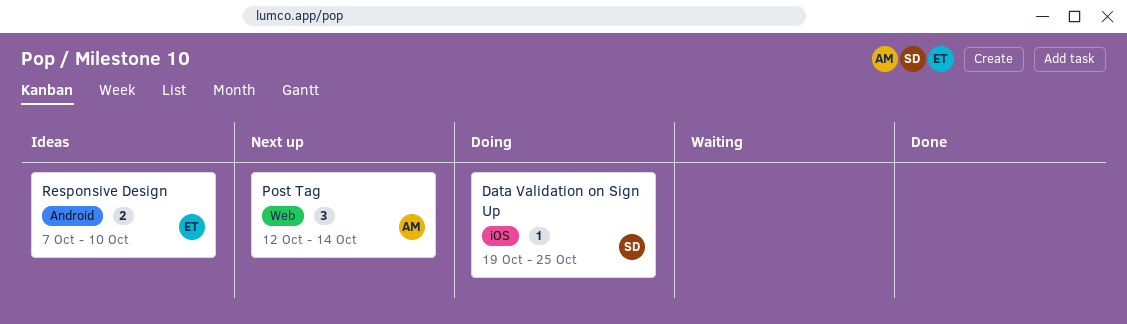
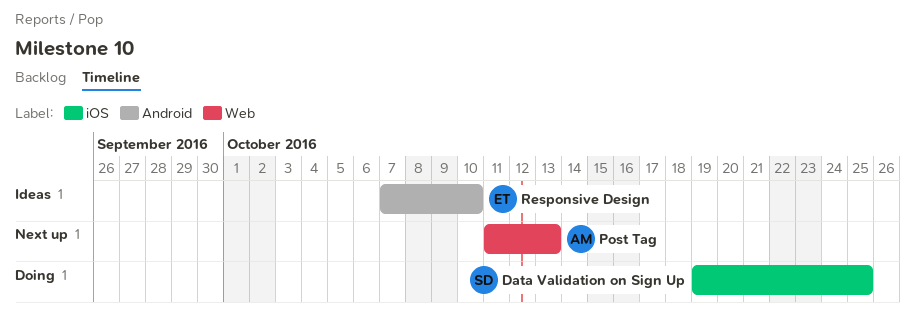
Post Tag, start: Oct 12 -> Oct 11
Post Tag, due: Oct 14 -> Oct 13

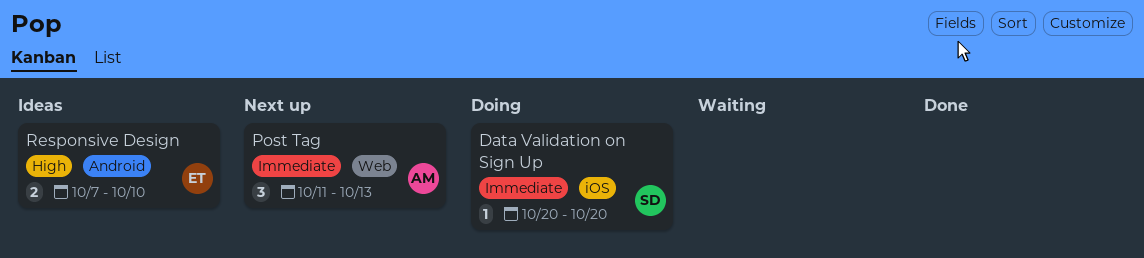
Data Validation on Sign Up, start: Oct 19 -> Oct 20
Data Validation on Sign Up, due: Oct 25 -> Oct 20

